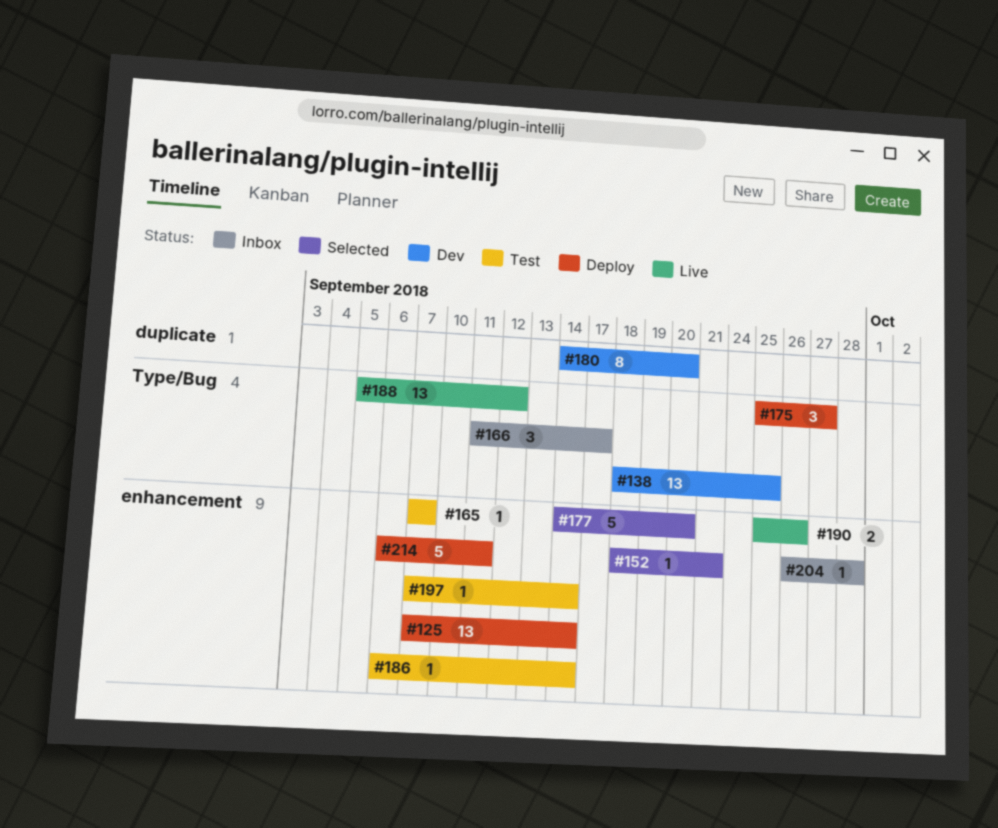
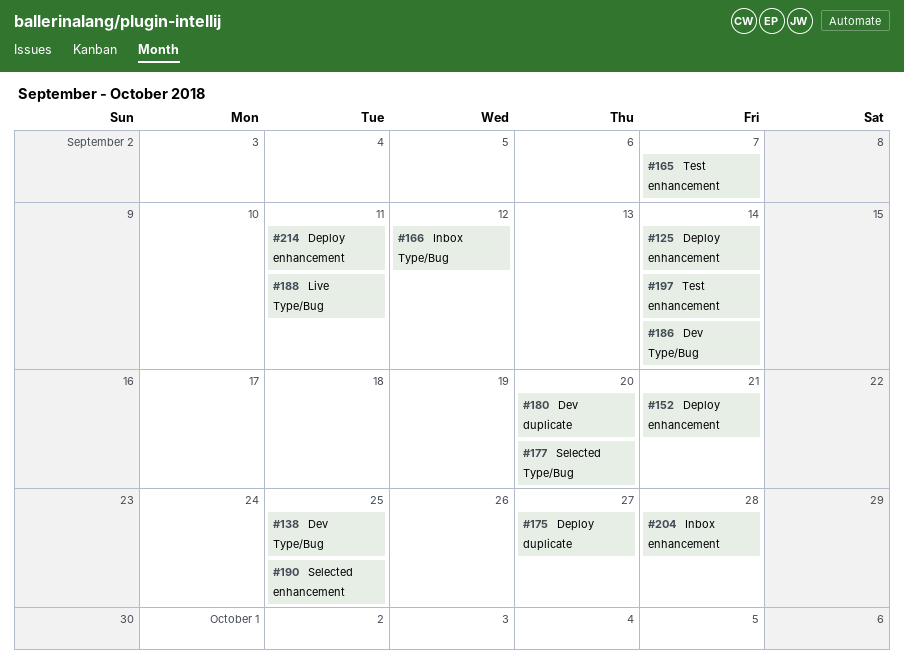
#152, status: Selected -> Deploy
#166, due: Sep 17 -> Sep 12
#175, label: Type/Bug -> duplicate
#177, label: enhancement -> Type/Bug
#186, status: Test -> Dev
#186, label: enhancement -> Type/Bug
#188, due: Sep 12 -> Sep 11
#190, status: Live -> Selected
#190, due: Sep 26 -> Sep 25

